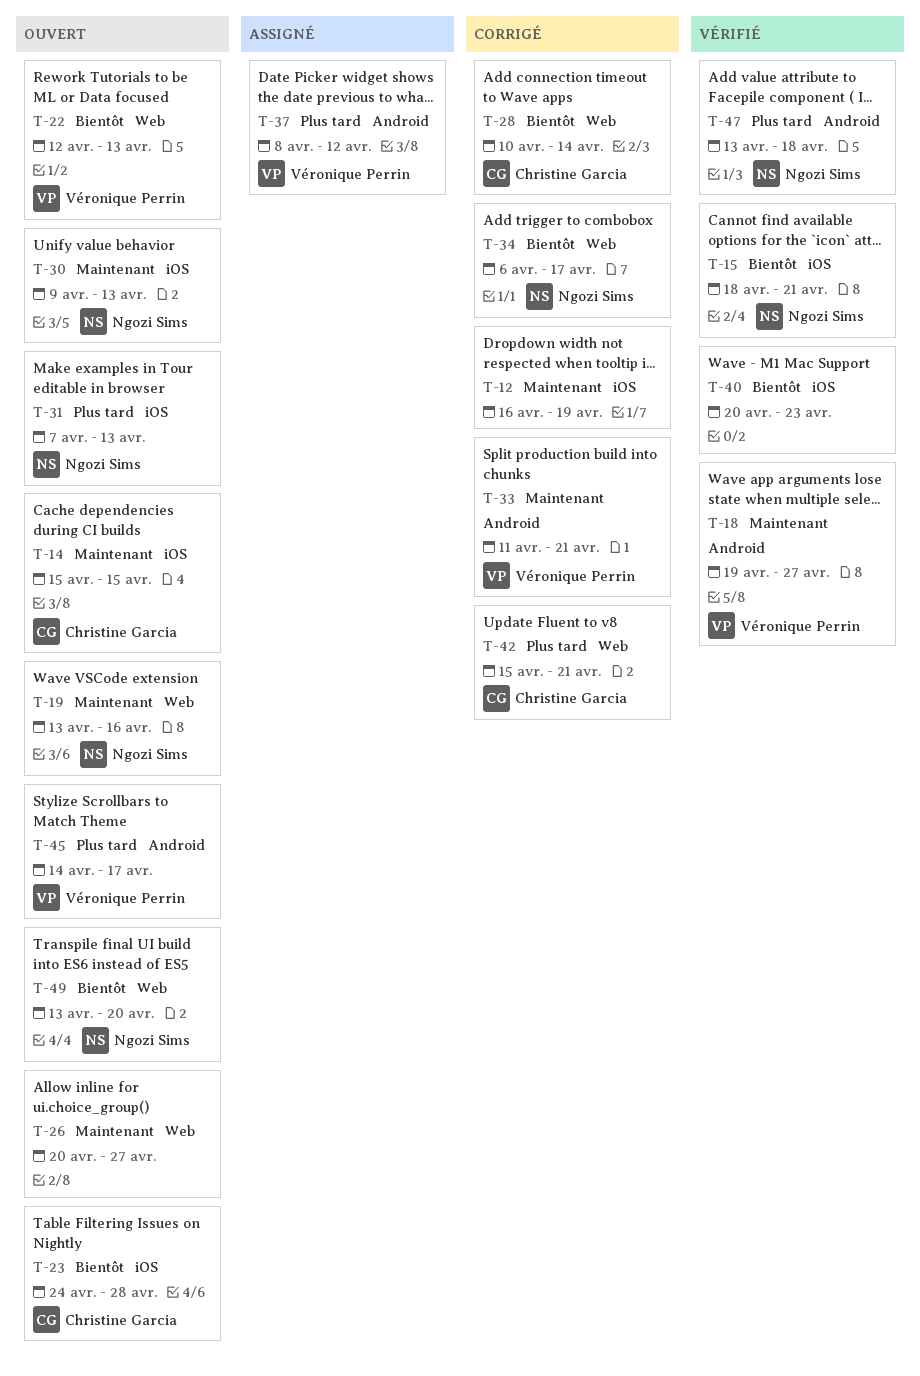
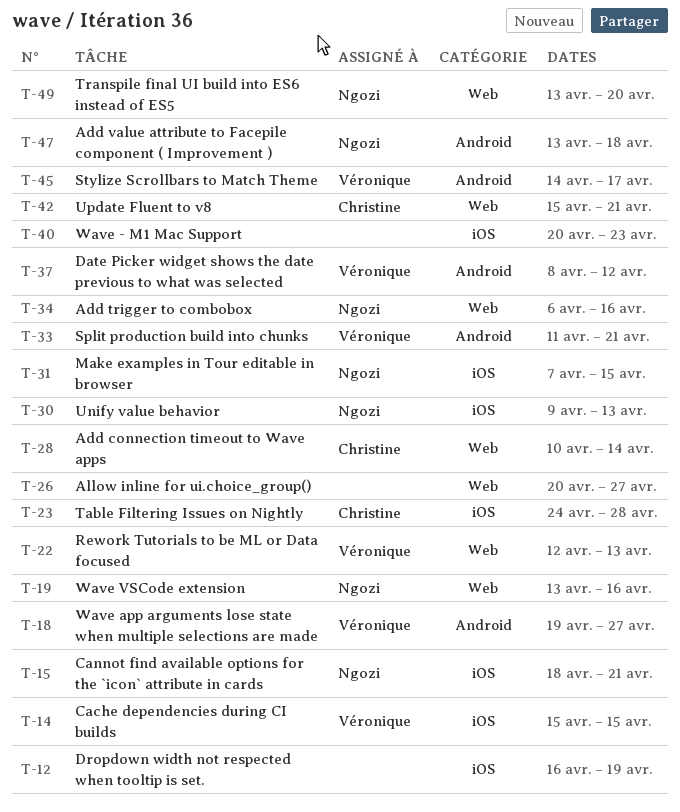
T-14, owner: Christine Garcia -> Véronique Perrin
T-31, due: Apr 13 -> Apr 15
T-34, due: Apr 17 -> Apr 16

